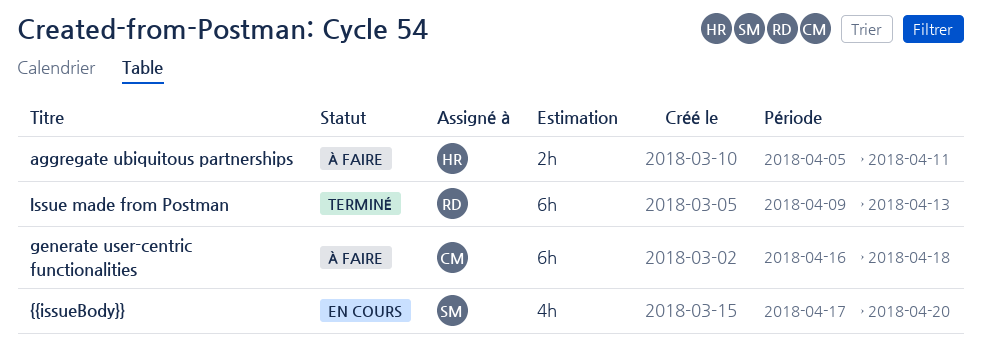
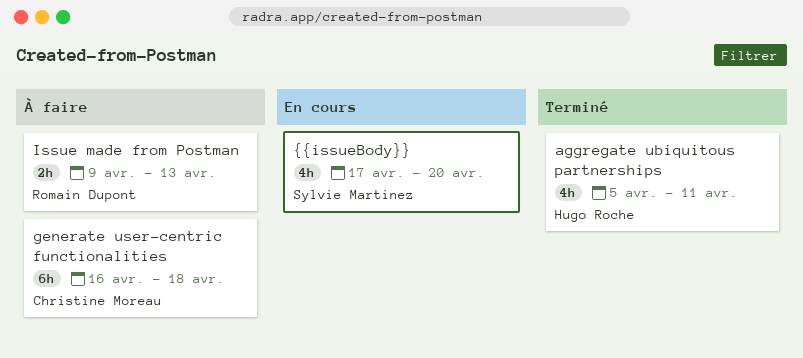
aggregate ubiquitous partnerships, status: À faire -> Terminé
aggregate ubiquitous partnerships, estimate: 2h -> 4h
Issue made from Postman, status: Terminé -> À faire
Issue made from Postman, estimate: 6h -> 2h

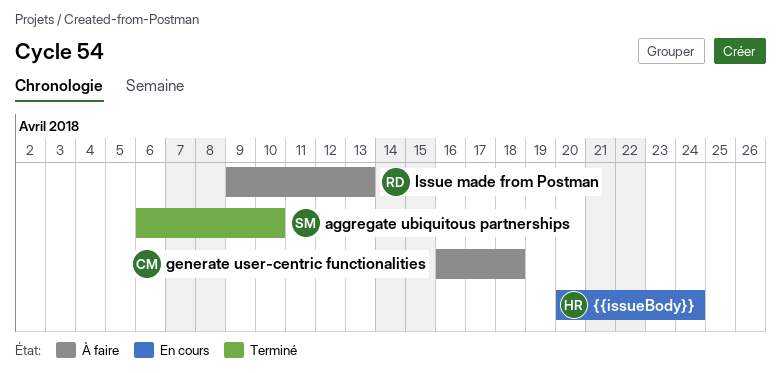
aggregate ubiquitous partnerships, owner: Hugo Roche -> Sylvie Martinez
aggregate ubiquitous partnerships, start: Apr 5 -> Apr 6
aggregate ubiquitous partnerships, due: Apr 11 -> Apr 10
{{issueBody}}, owner: Sylvie Martinez -> Hugo Roche
{{issueBody}}, start: Apr 17 -> Apr 20
{{issueBody}}, due: Apr 20 -> Apr 24

